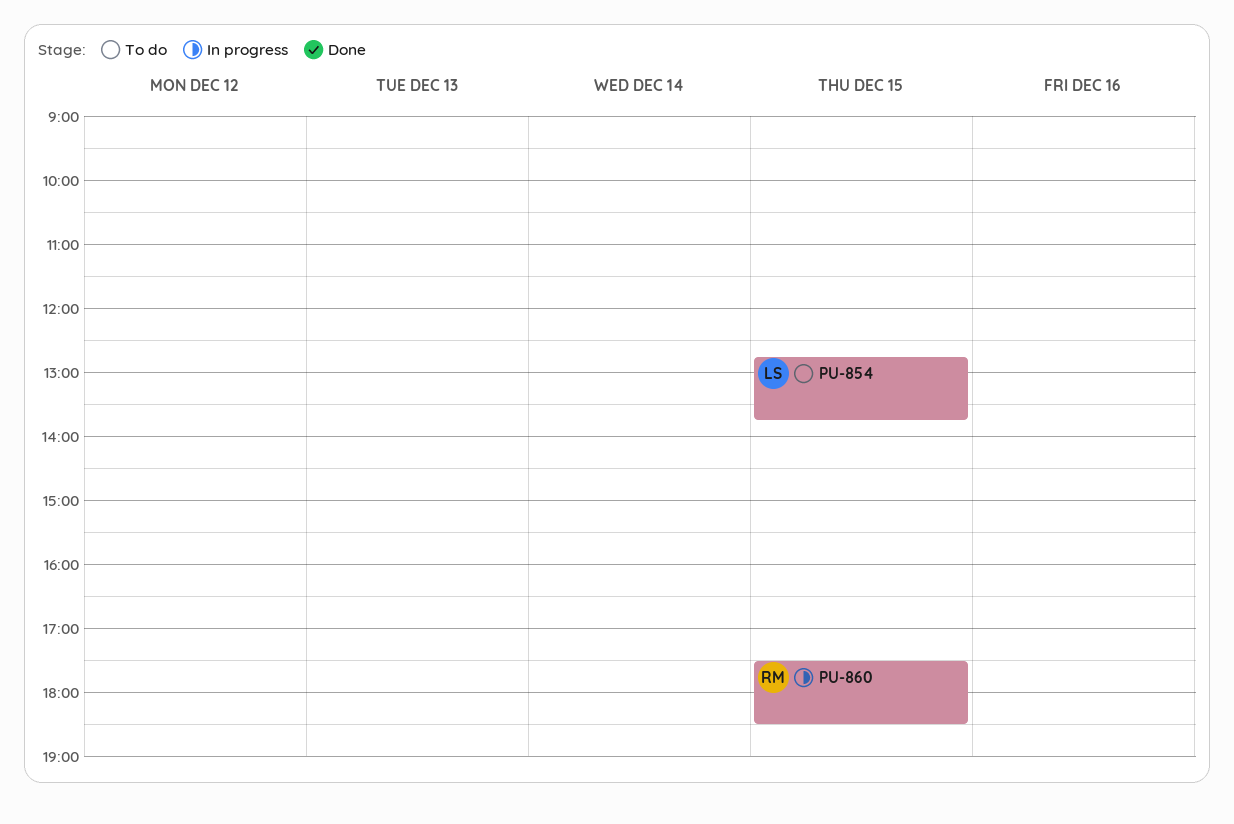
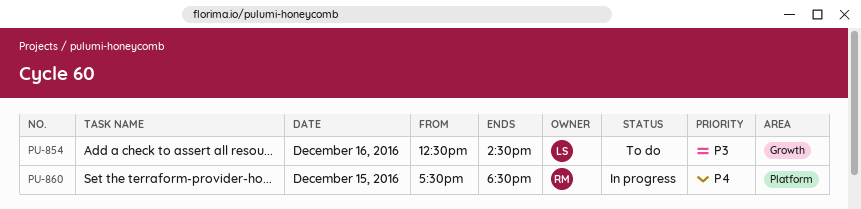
PU-854, day: Dec 15 -> Dec 16
PU-854, begins: 12:45 -> 12:30
PU-854, ends: 13:45 -> 14:30

